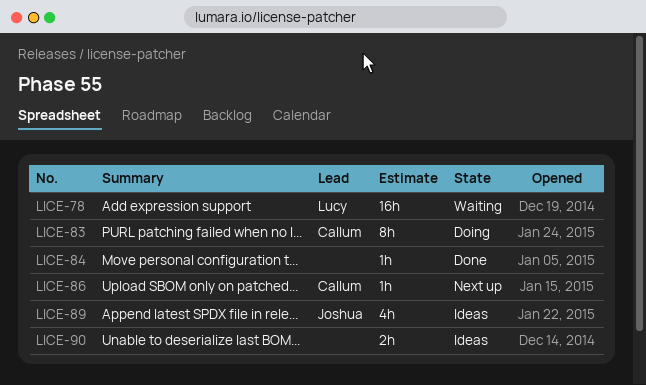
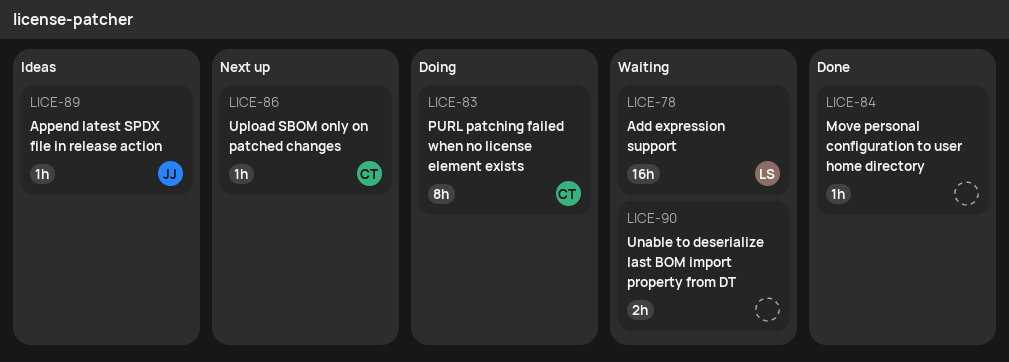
LICE-89, estimate: 4h -> 1h
LICE-90, status: Ideas -> Waiting

